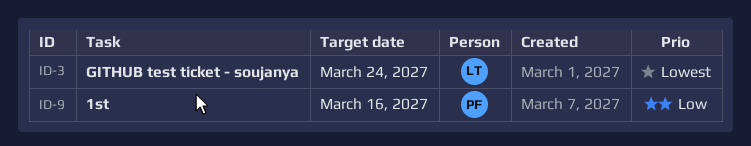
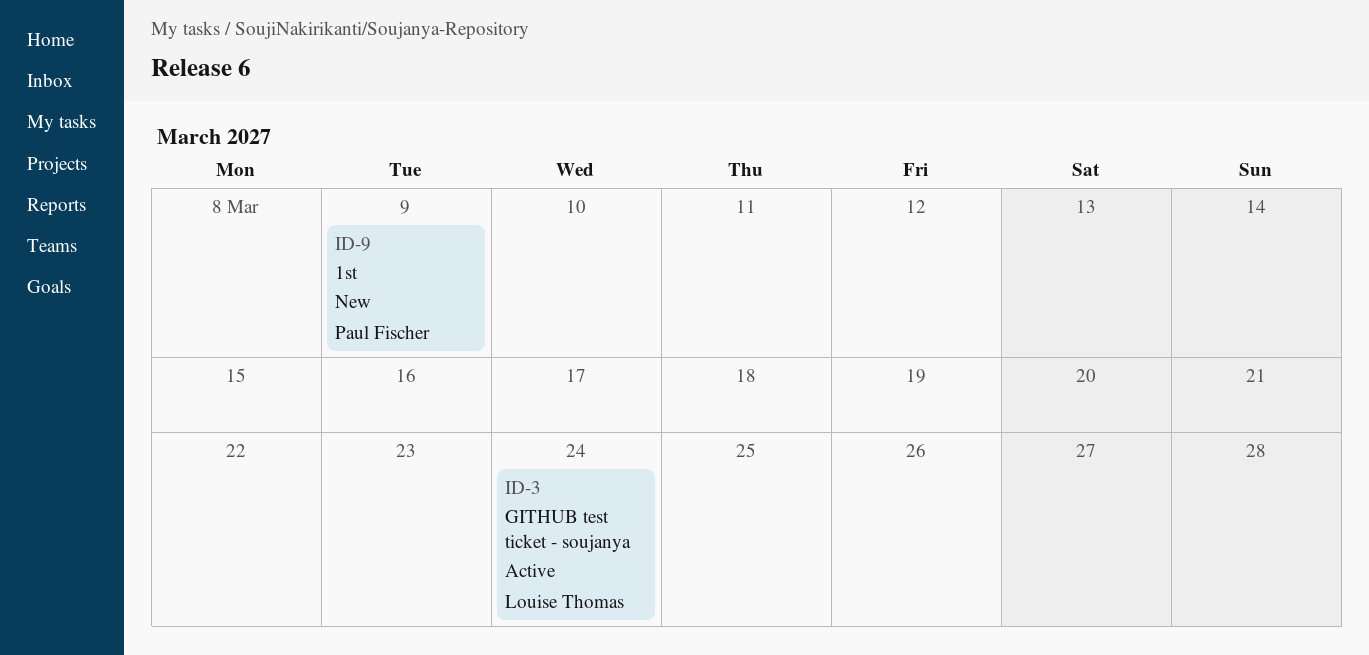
ID-9, due: Mar 16 -> Mar 9

